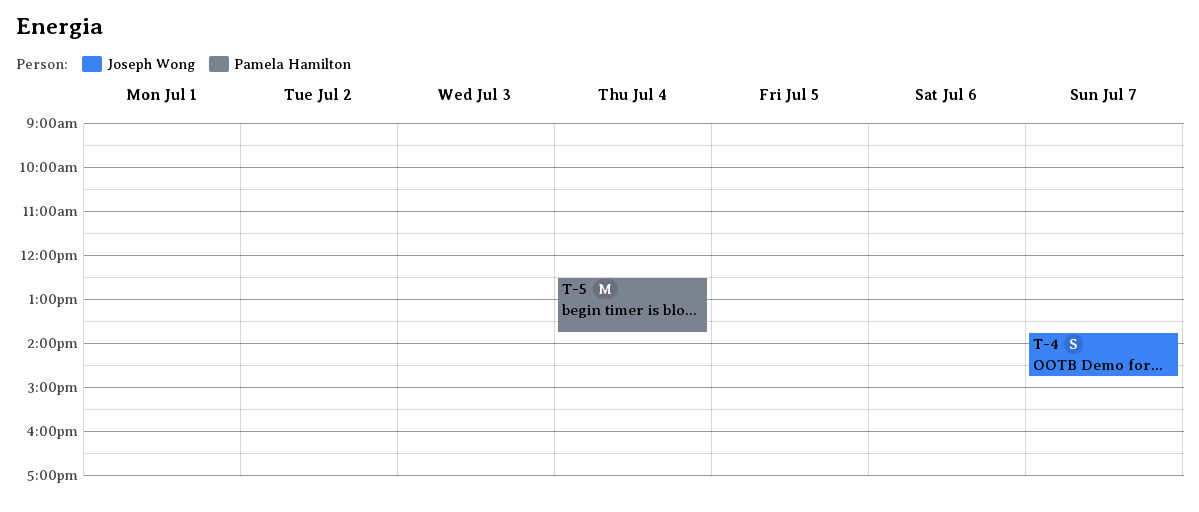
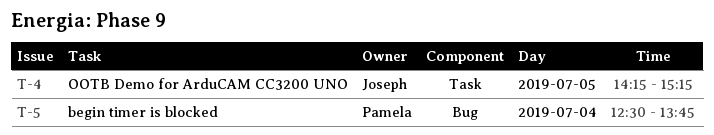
T-4, day: Jul 7 -> Jul 5
T-4, begins: 13:45 -> 14:15
T-4, ends: 14:45 -> 15:15

